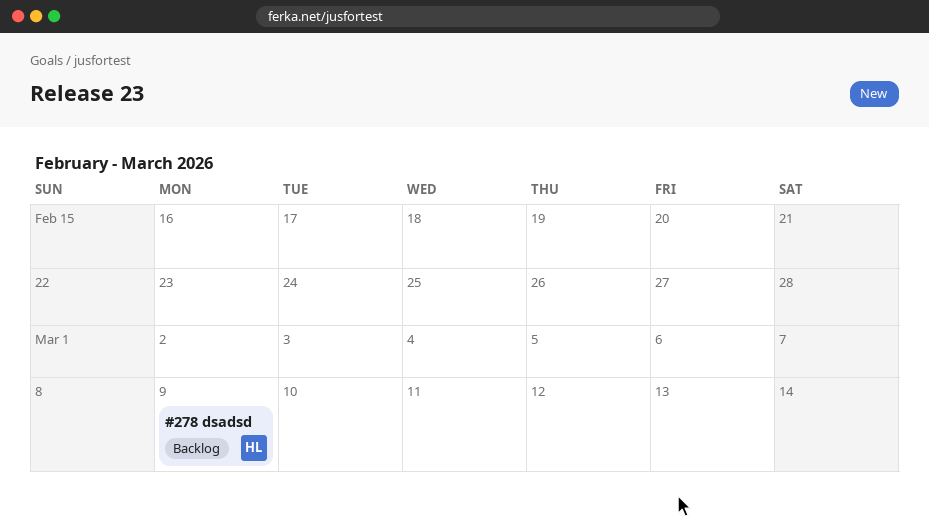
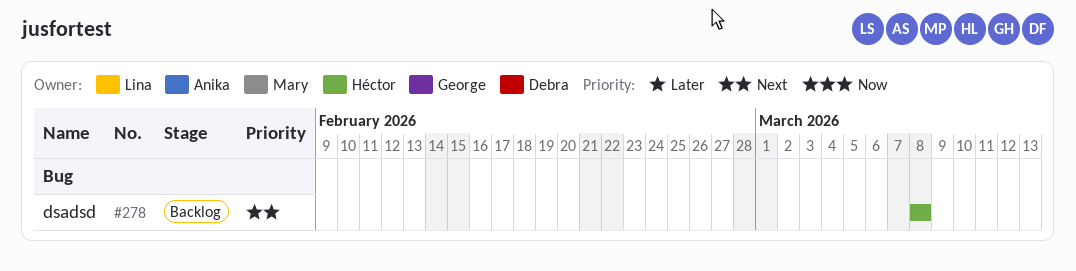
#278, due: Mar 9 -> Mar 8

